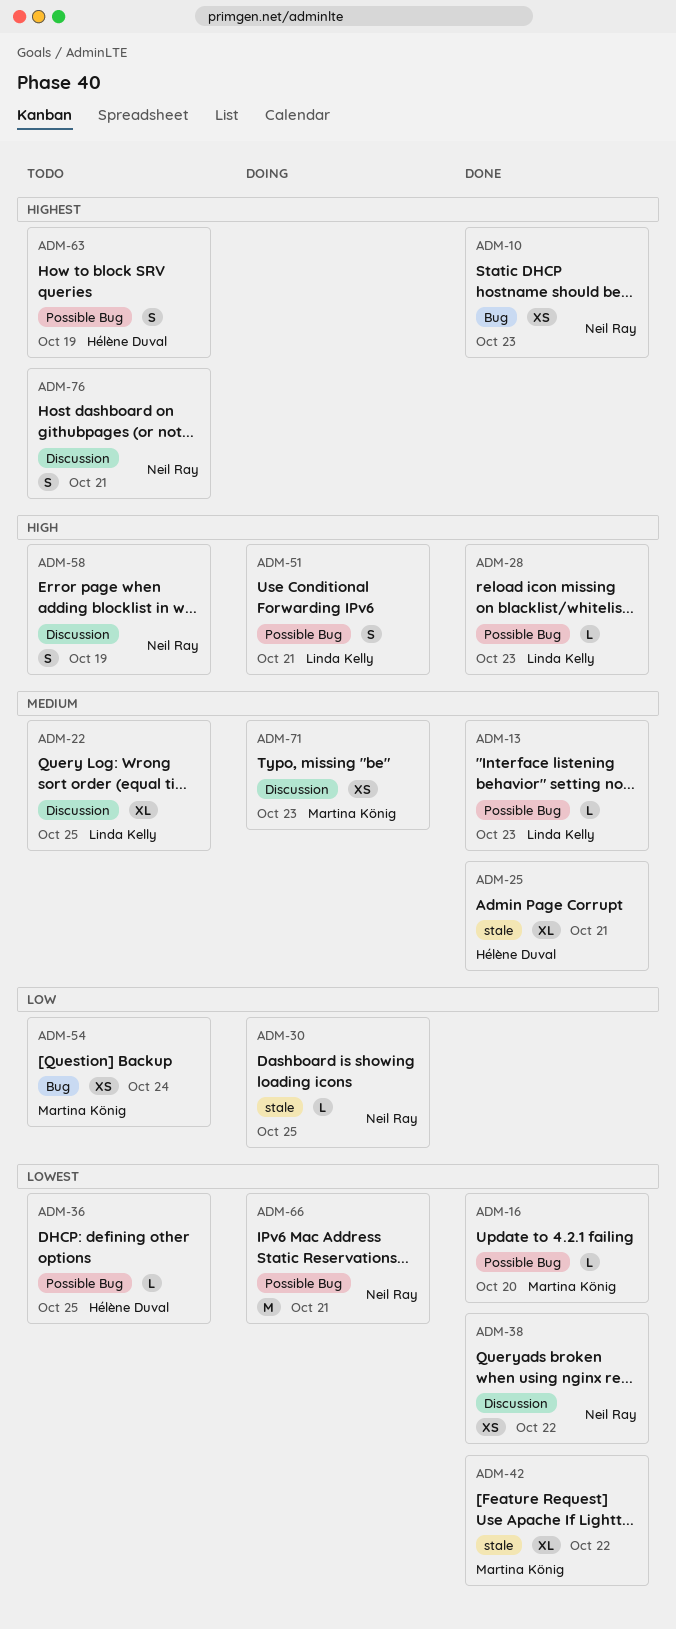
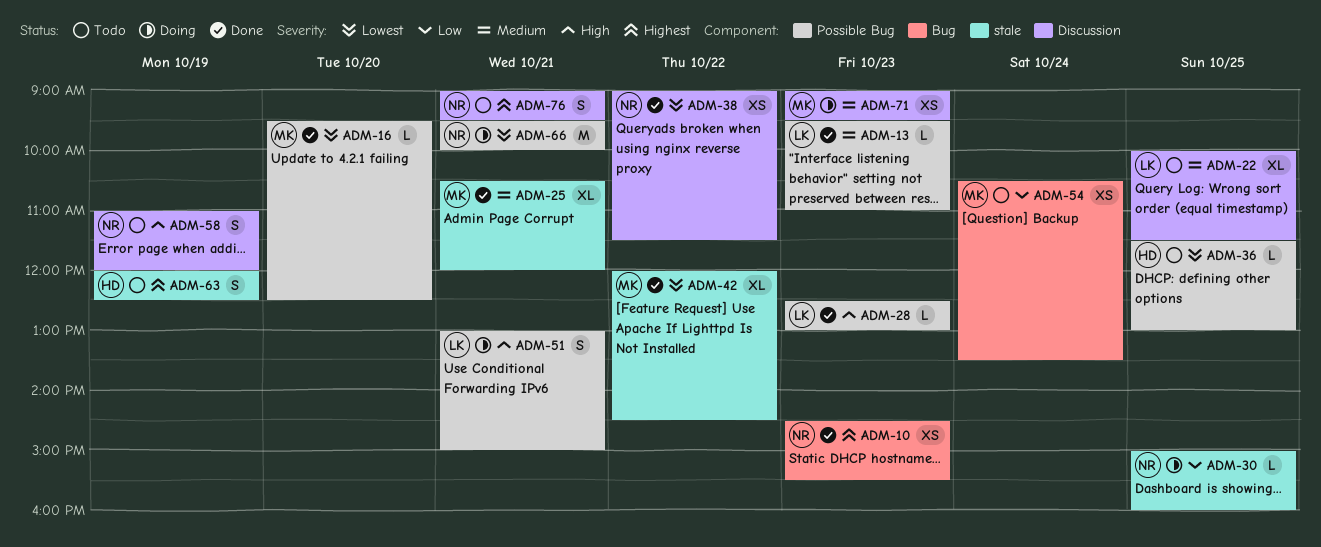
ADM-25, owner: Hélène Duval -> Martina König
ADM-63, label: Possible Bug -> stale

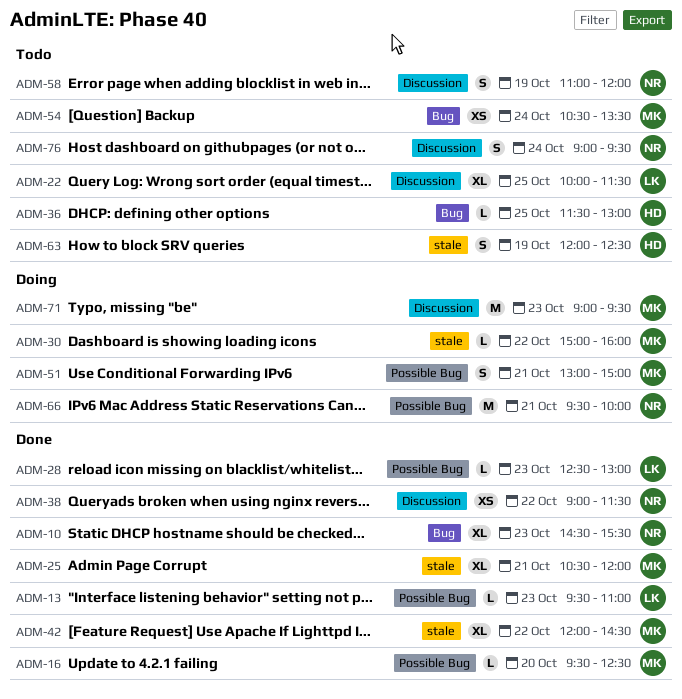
ADM-10, estimate: XS -> XL
ADM-30, owner: NR -> MK
ADM-30, day: Oct 25 -> Oct 22
ADM-36, label: Possible Bug -> Bug
ADM-51, owner: LK -> MK
ADM-71, estimate: XS -> M
ADM-76, day: Oct 21 -> Oct 24

